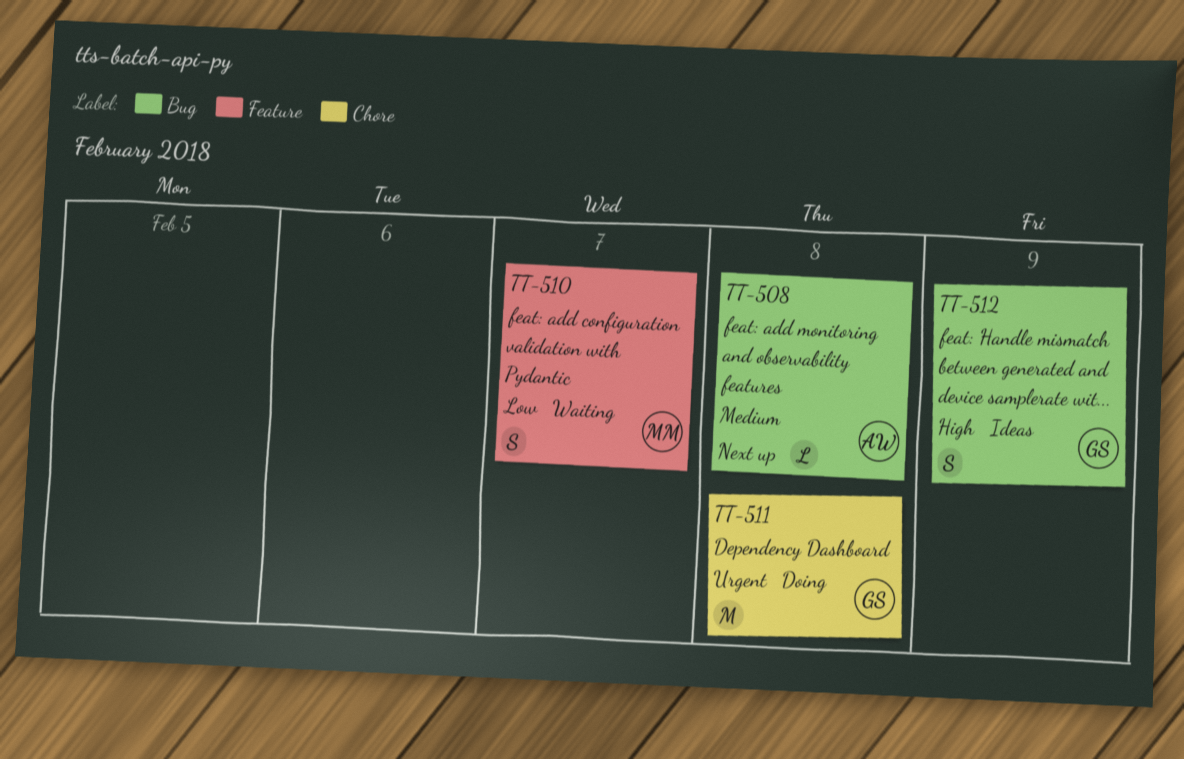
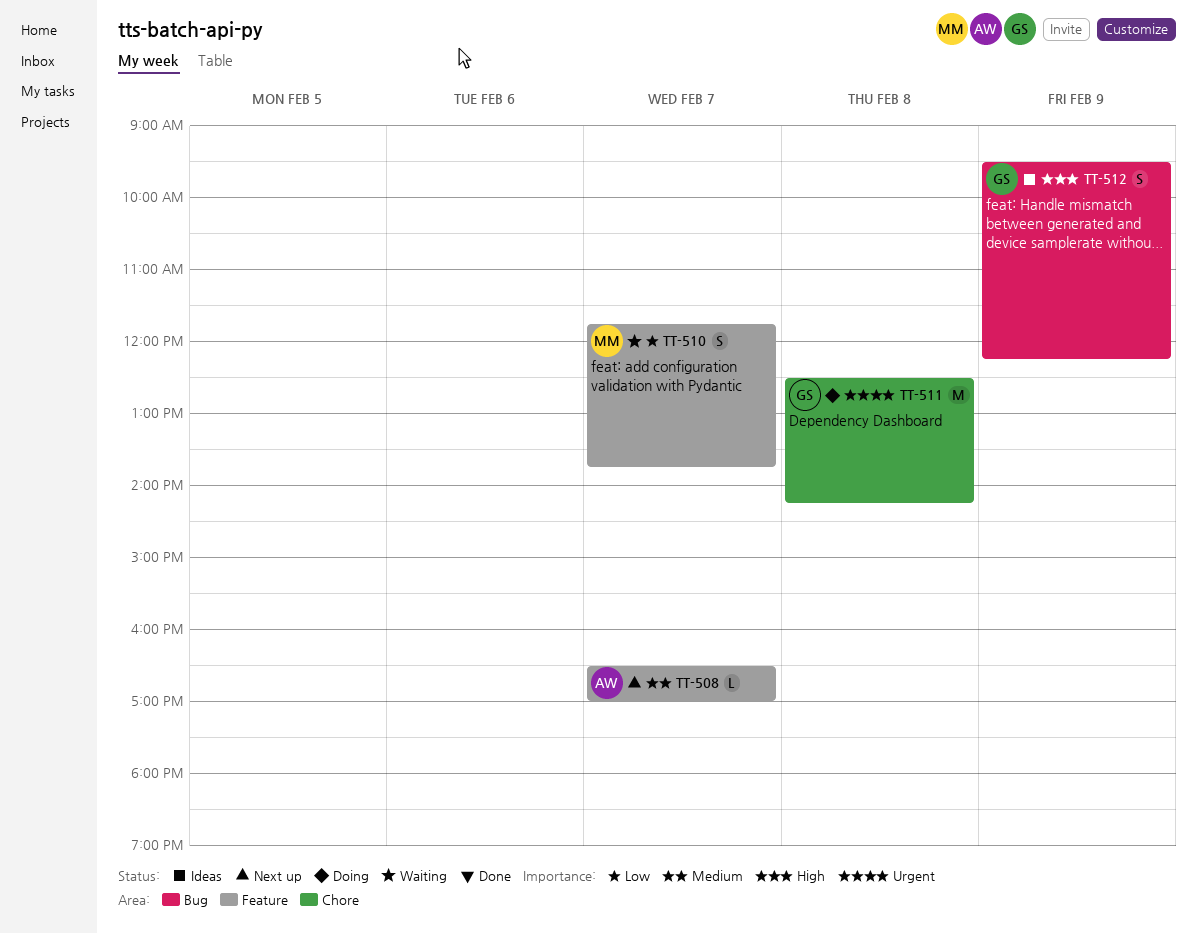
TT-508, label: Bug -> Feature
TT-508, day: Feb 8 -> Feb 7

